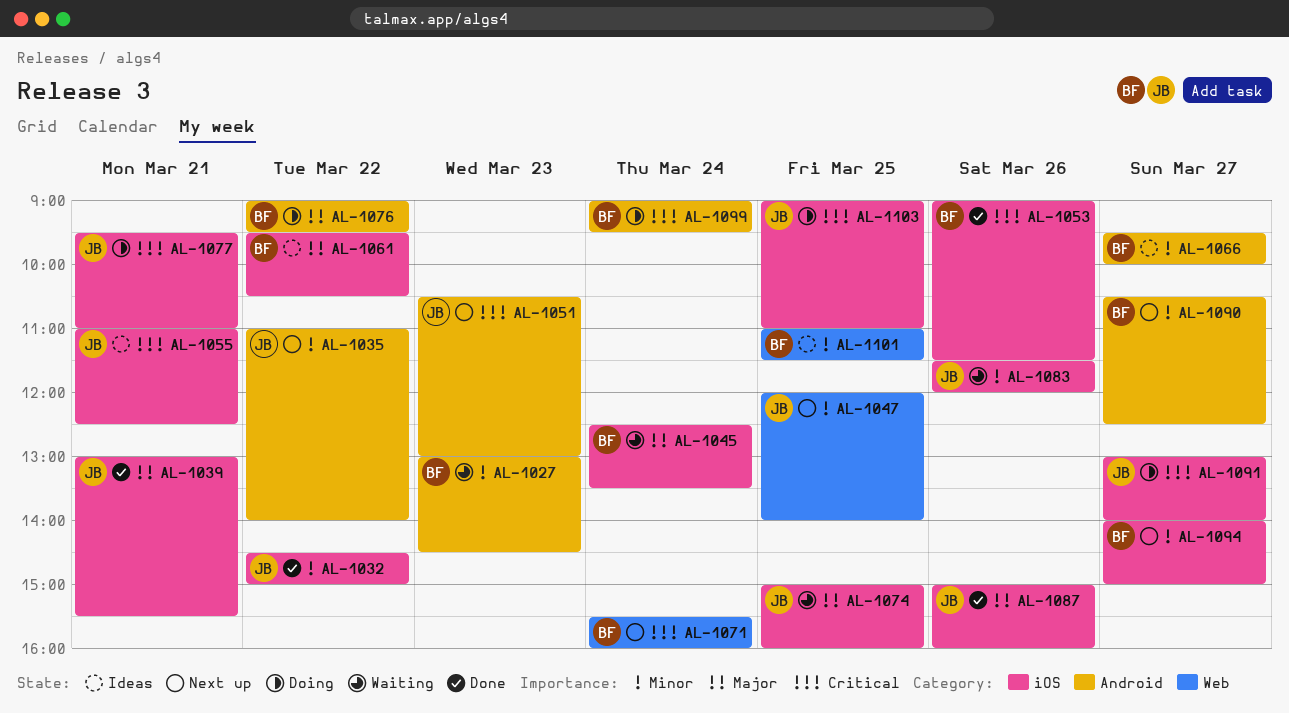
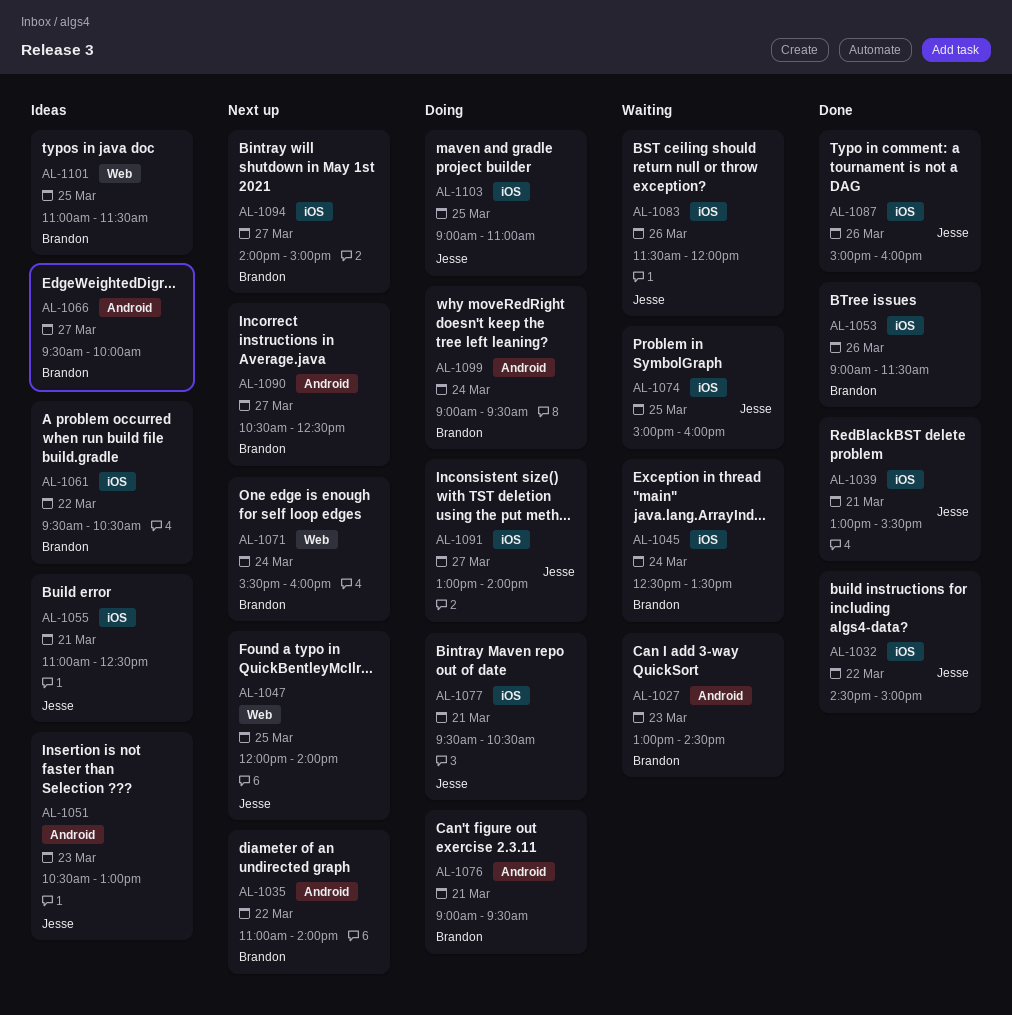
AL-1035, owner: Jesse -> Brandon
AL-1051, status: Next up -> Ideas
AL-1076, day: Mar 22 -> Mar 21
AL-1077, ends: 11:00 -> 10:30

